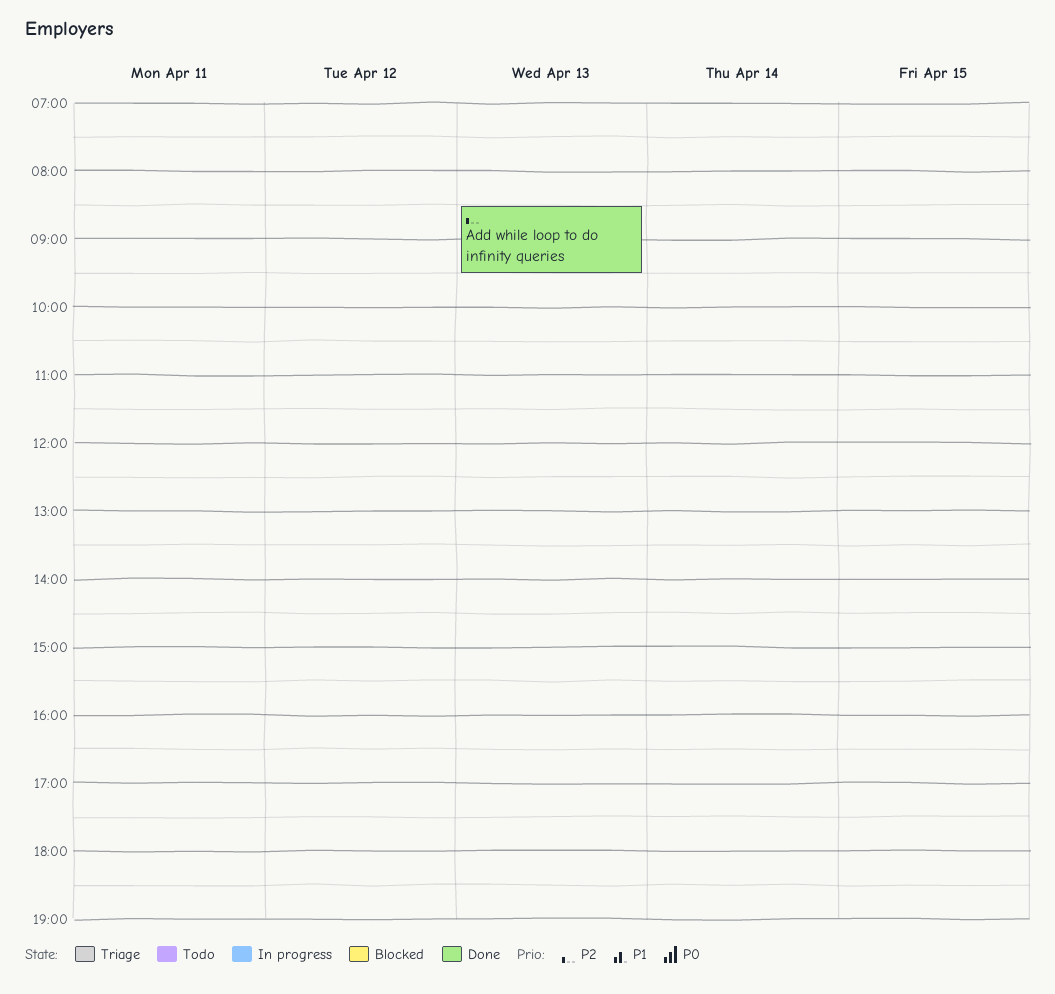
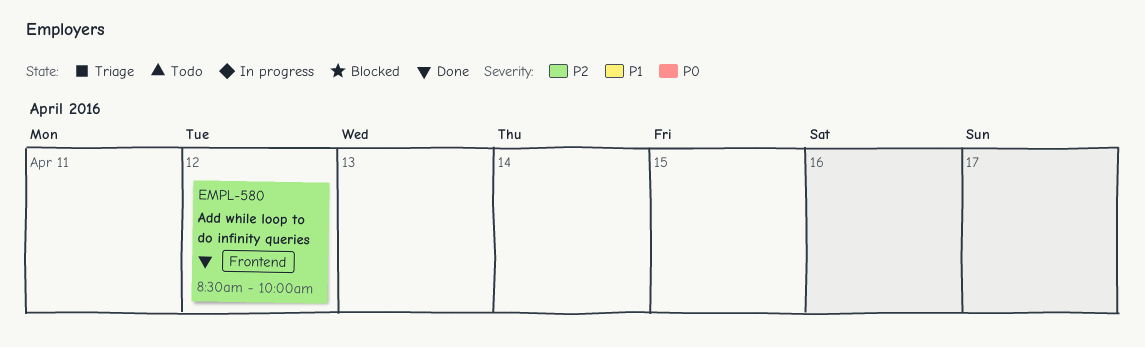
Add while loop to do infinity queries, day: Apr 13 -> Apr 12
Add while loop to do infinity queries, ends: 09:30 -> 10:00

